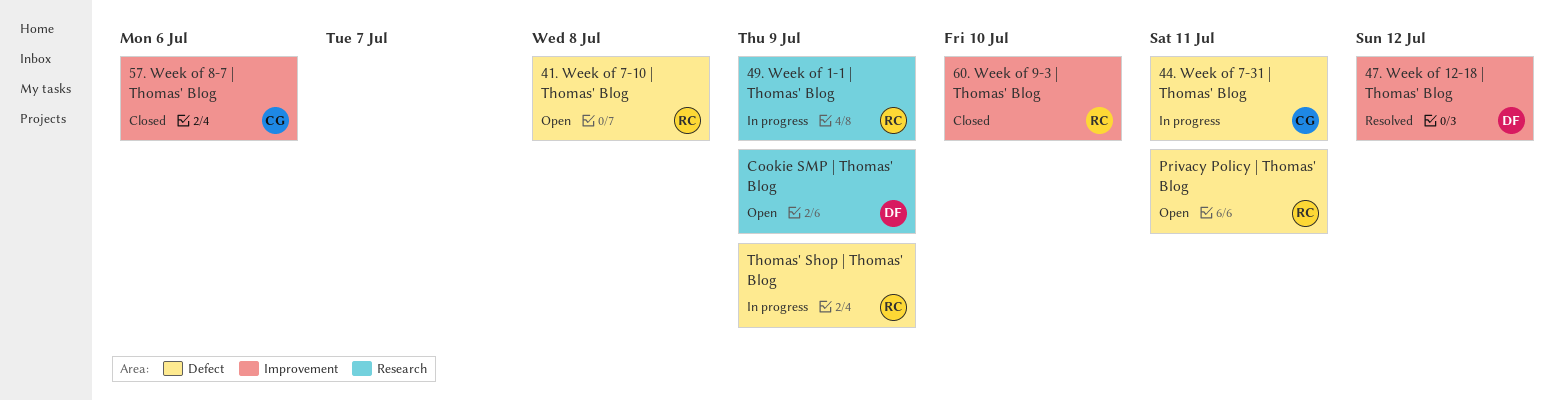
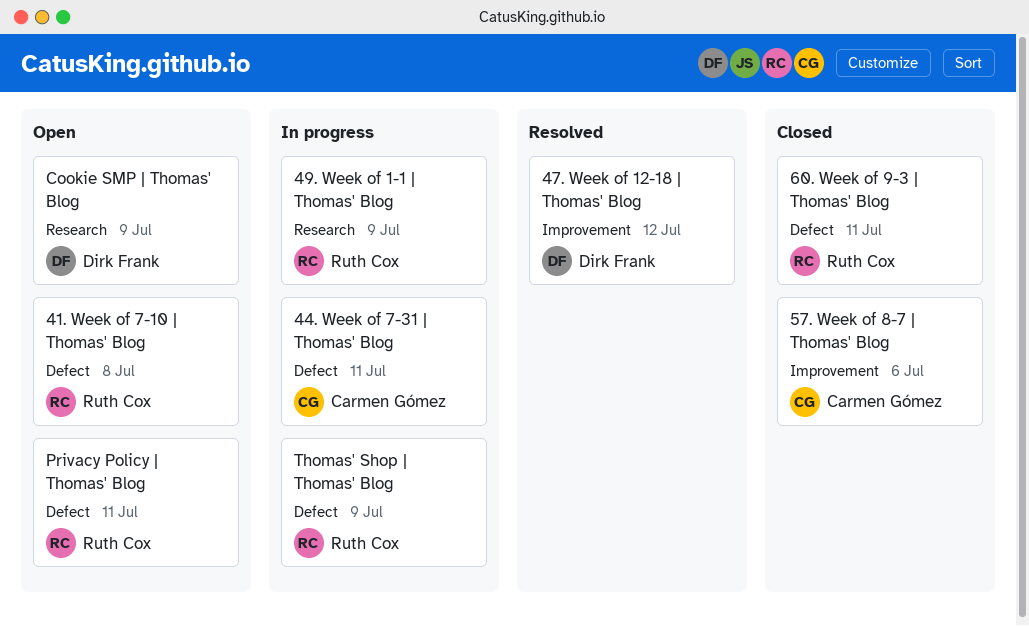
60. Week of 9-3 | Thomas' Blog, label: Improvement -> Defect
60. Week of 9-3 | Thomas' Blog, due: Jul 10 -> Jul 11

